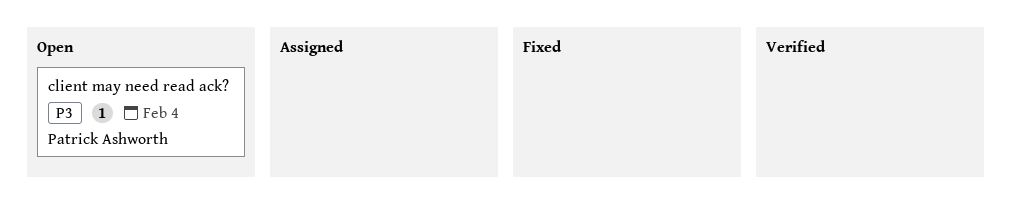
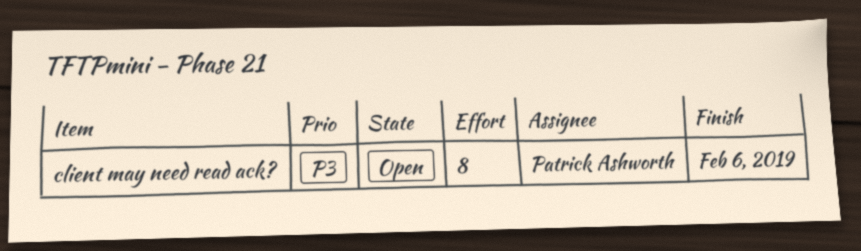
client may need read ack?, estimate: 1 -> 8
client may need read ack?, due: Feb 4 -> Feb 6

